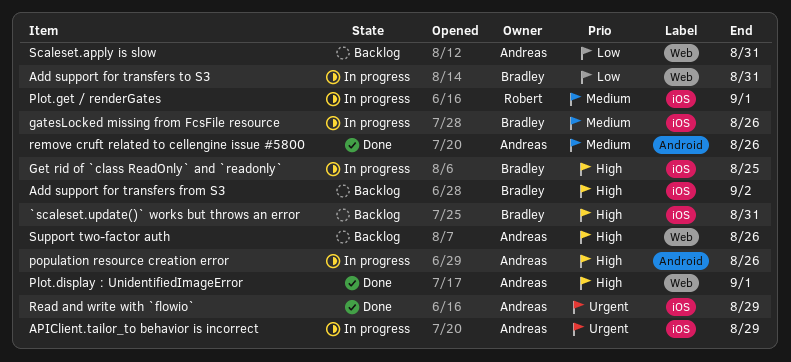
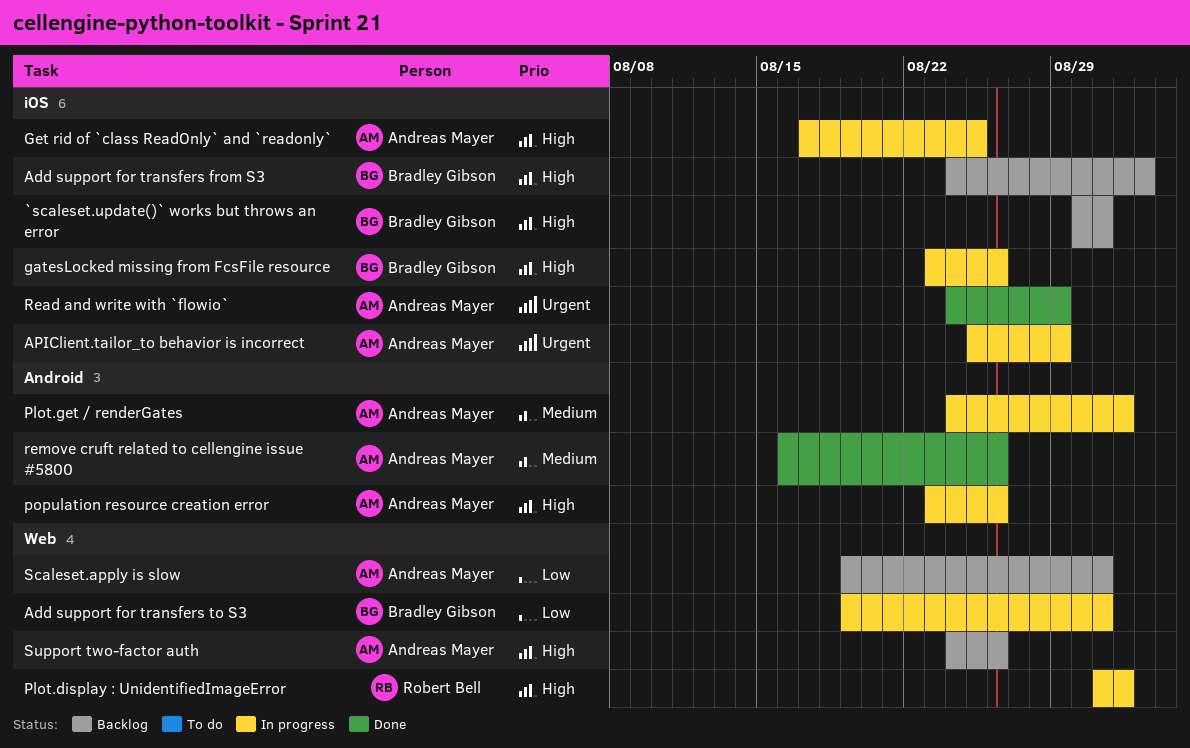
gatesLocked missing from FcsFile resource, priority: Medium -> High
Get rid of `class ReadOnly` and `readonly`, owner: Bradley Gibson -> Andreas Mayer
Plot.display : UnidentifiedImageError, status: Done -> In progress
Plot.display : UnidentifiedImageError, owner: Andreas Mayer -> Robert Bell
Plot.get / renderGates, owner: Robert Bell -> Andreas Mayer
Plot.get / renderGates, label: iOS -> Android

